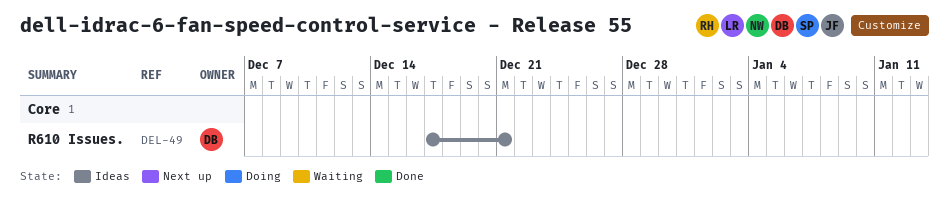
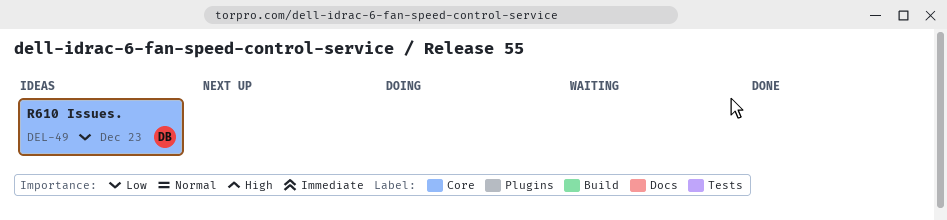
DEL-49, due: Dec 21 -> Dec 23

